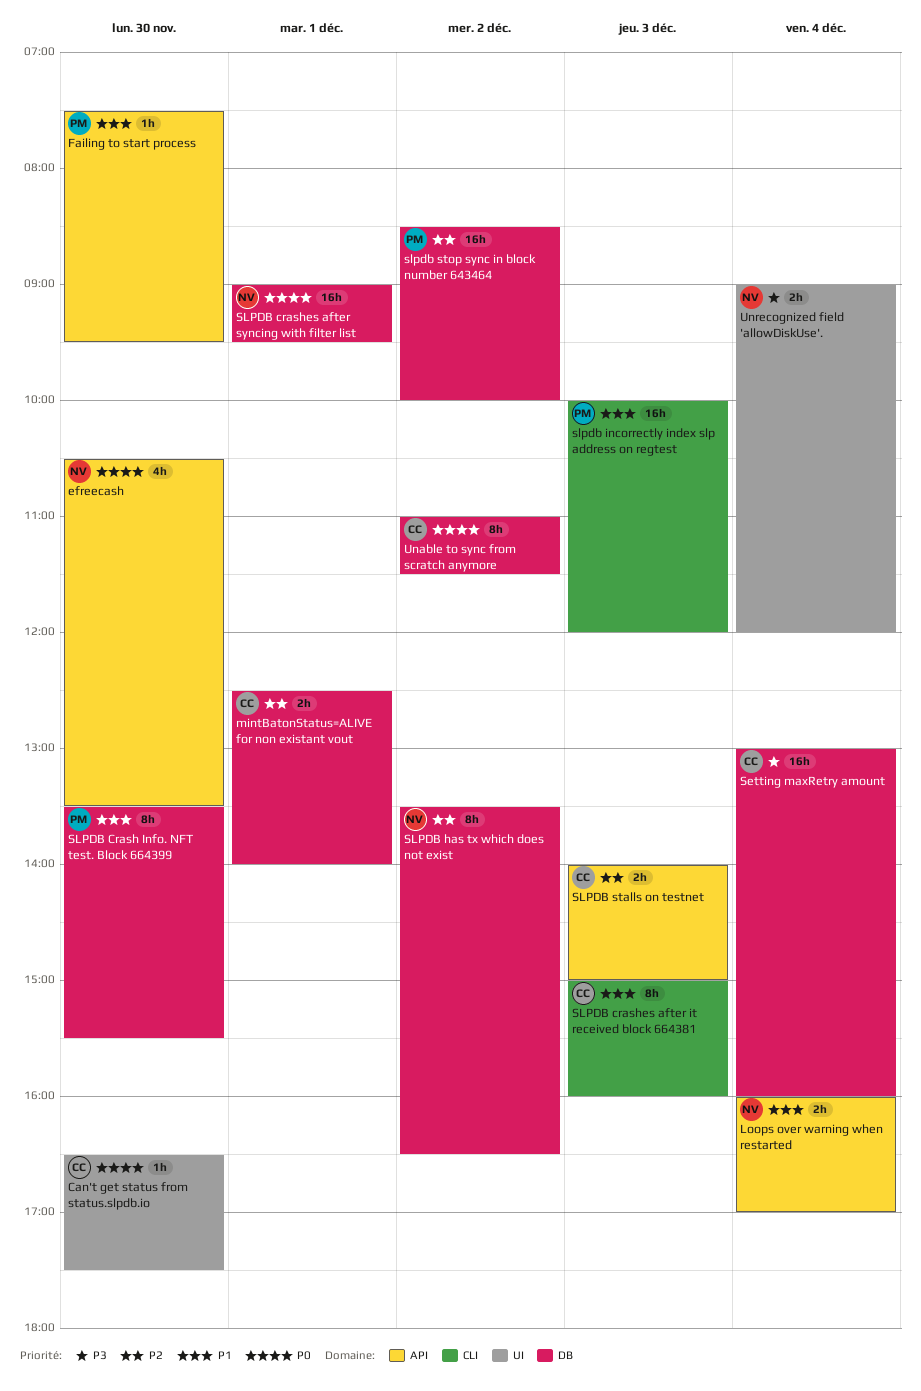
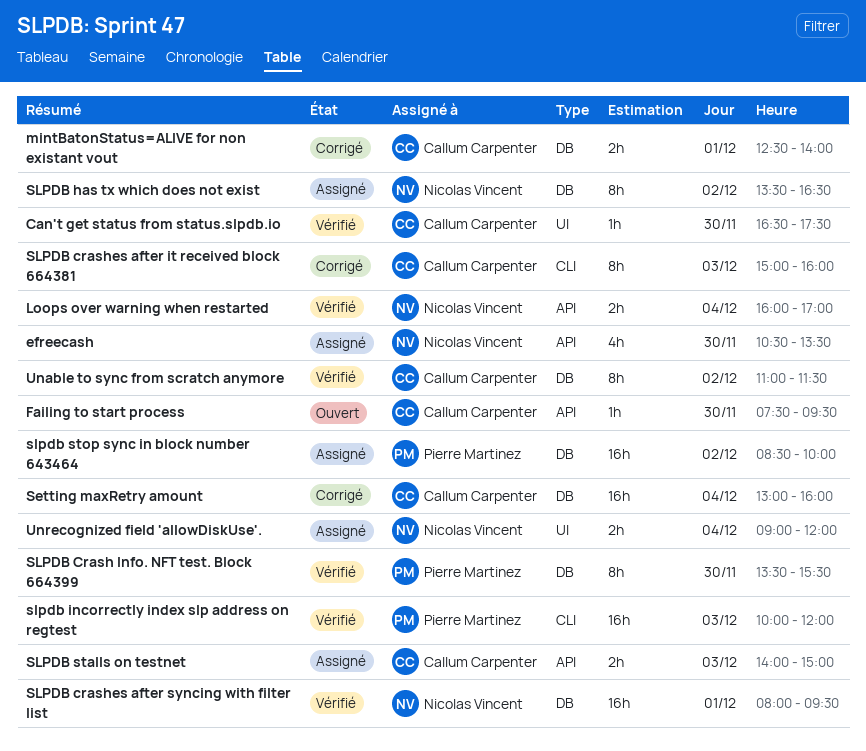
Failing to start process, owner: Pierre Martinez -> Callum Carpenter
SLPDB crashes after syncing with filter list, begins: 09:00 -> 08:00

